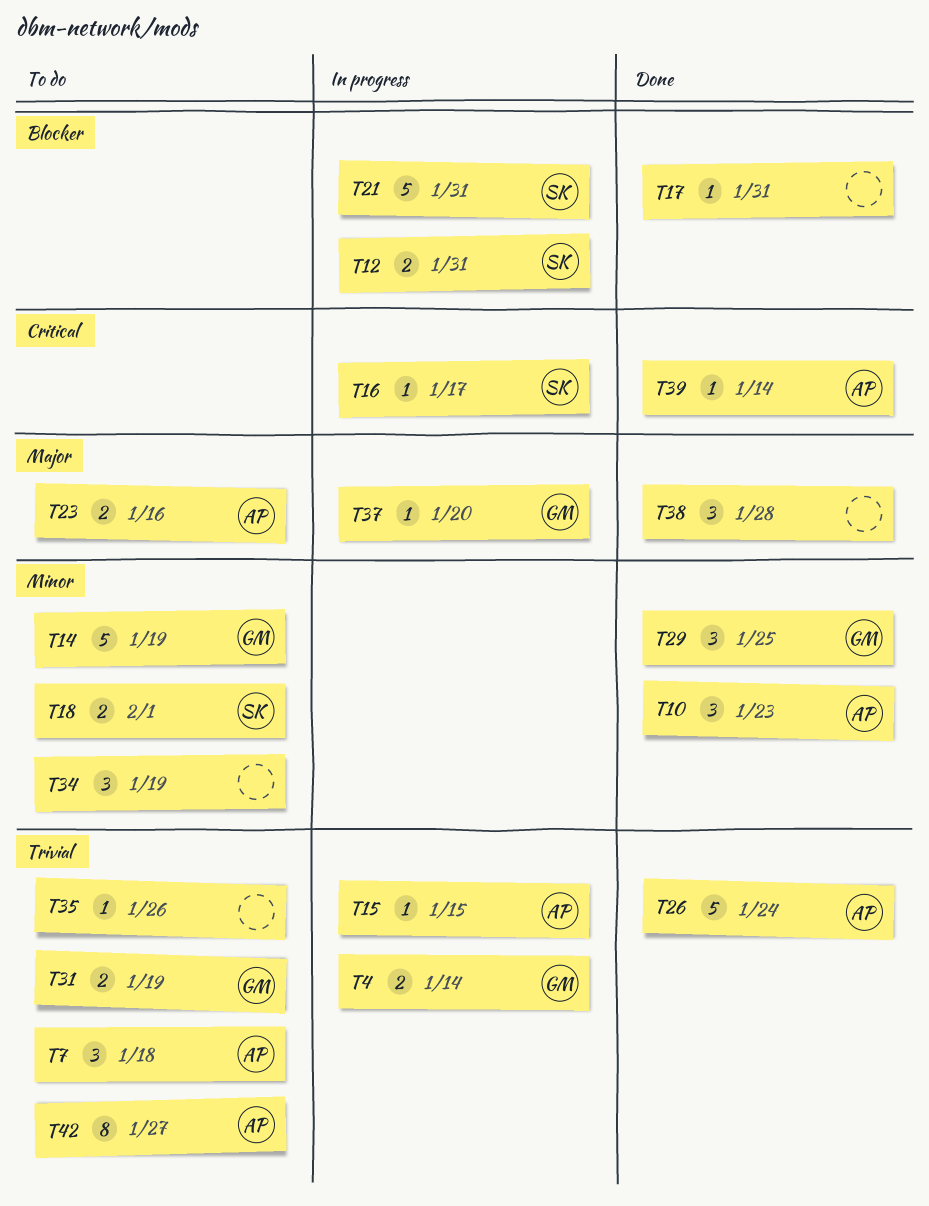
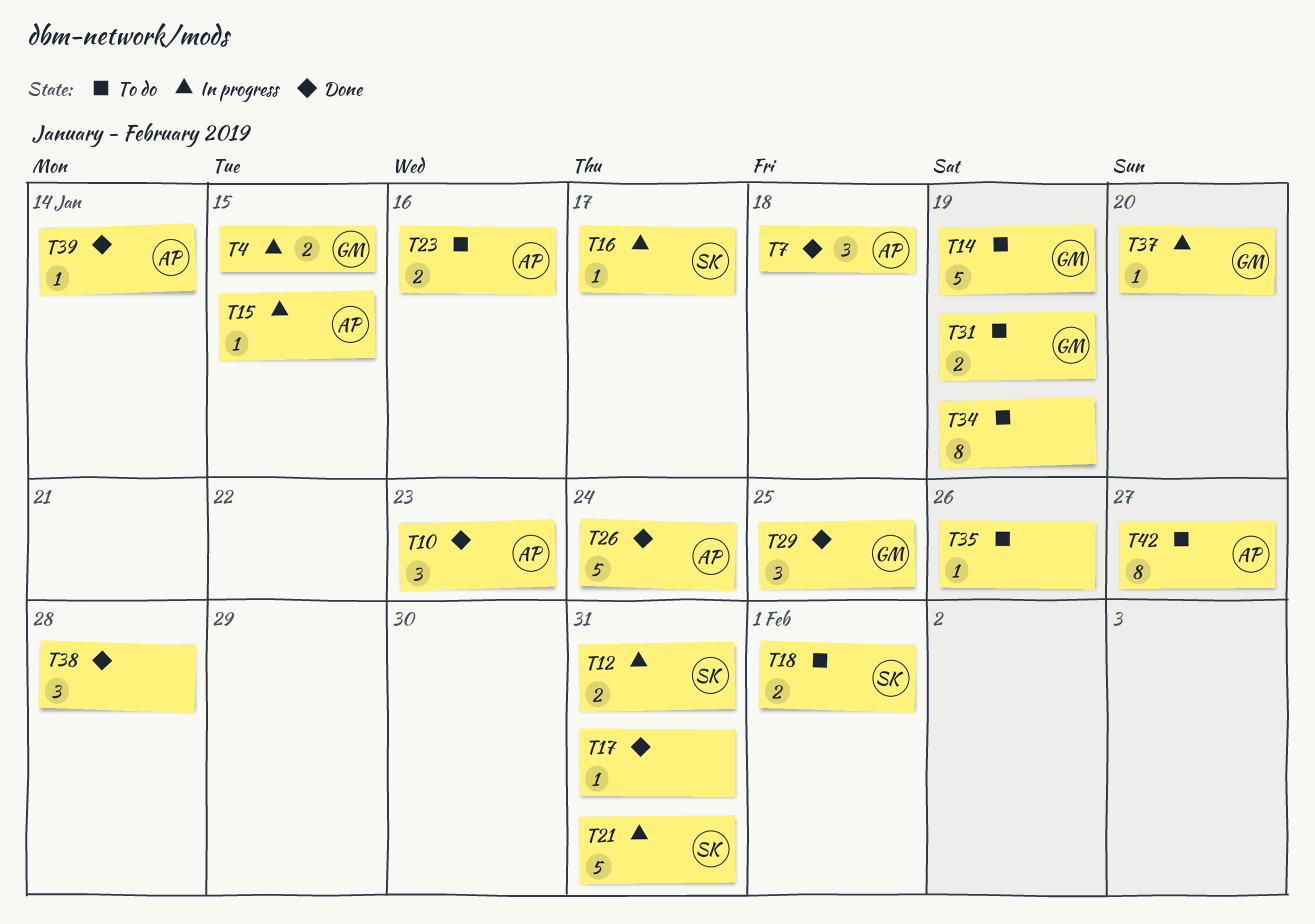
T4, due: Jan 14 -> Jan 15
T7, status: To do -> Done
T34, estimate: 3 -> 8

